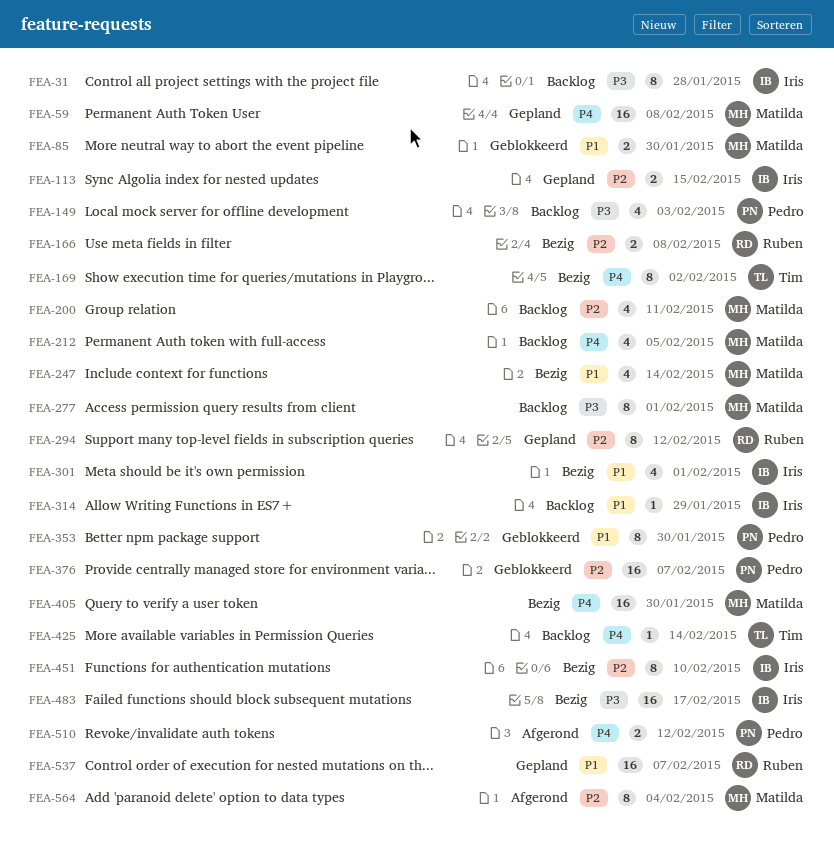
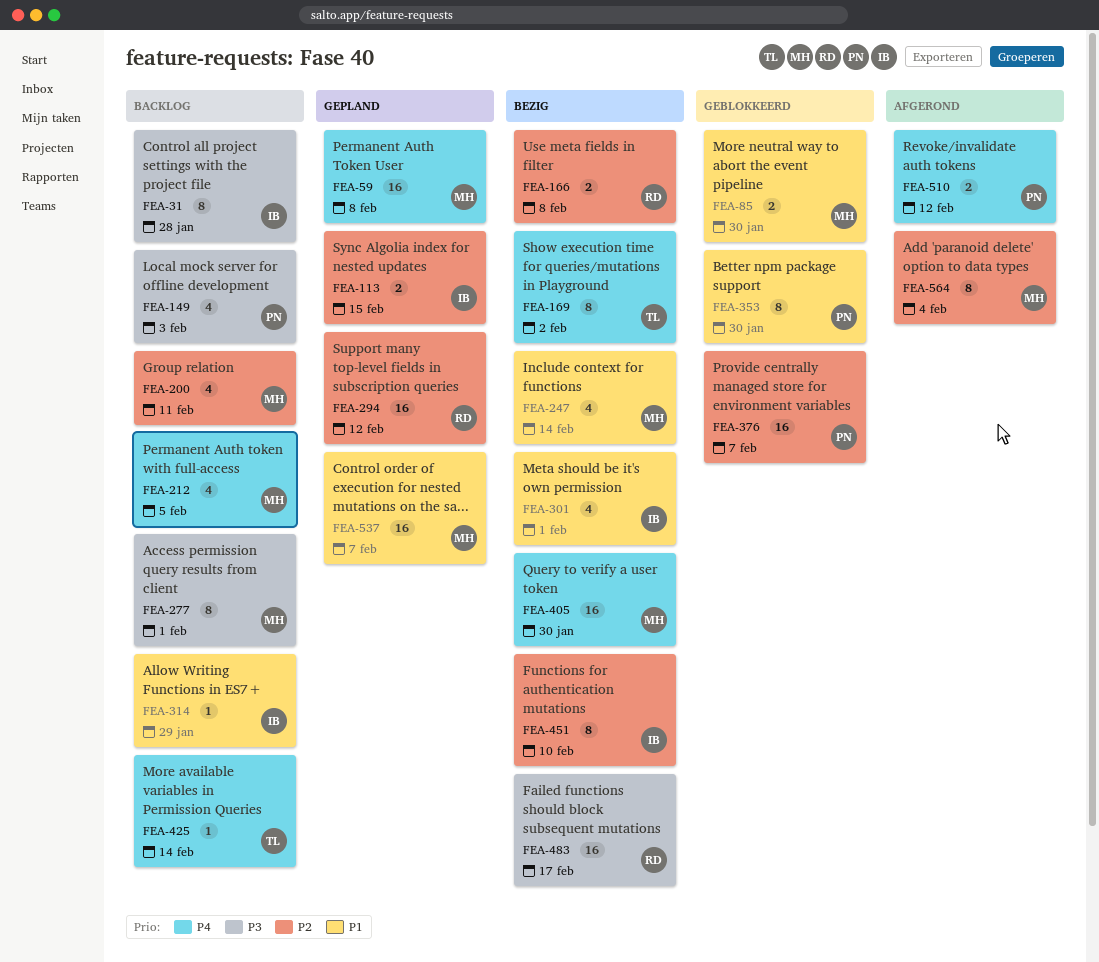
FEA-294, estimate: 8 -> 16
FEA-483, owner: Iris -> Ruben
FEA-537, owner: Ruben -> Matilda

